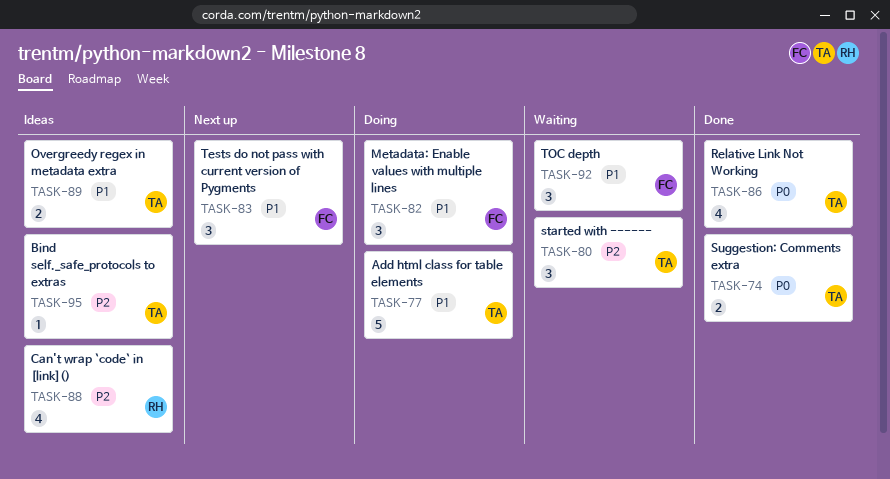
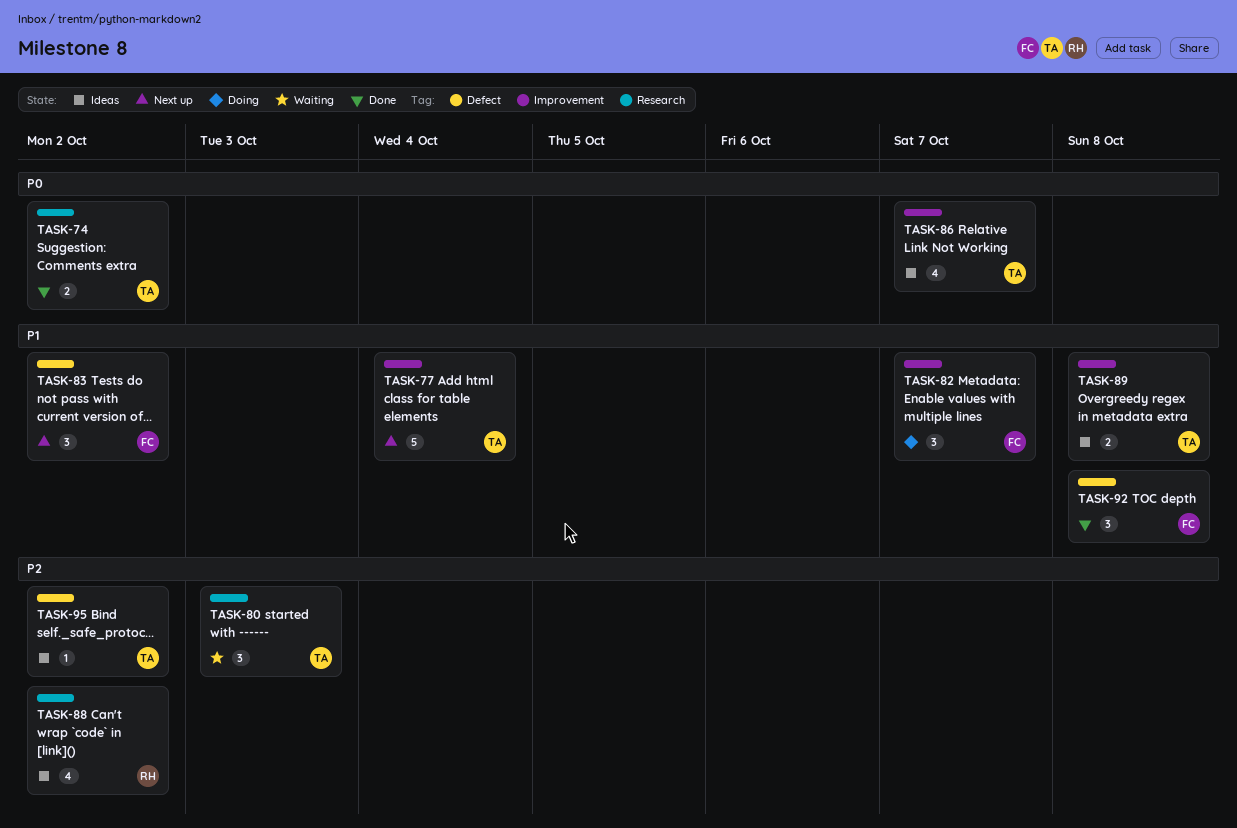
TASK-77, status: Doing -> Next up
TASK-86, status: Done -> Ideas
TASK-92, status: Waiting -> Done

